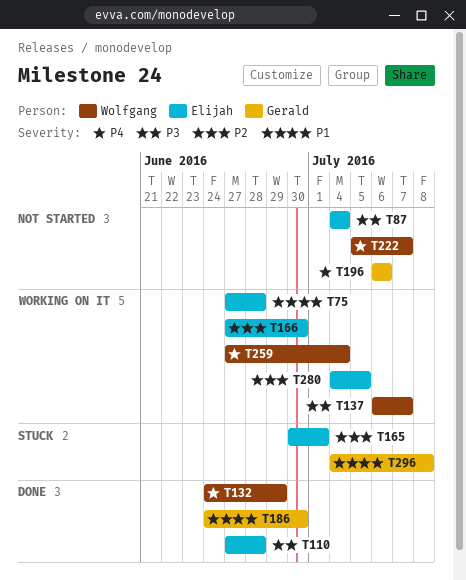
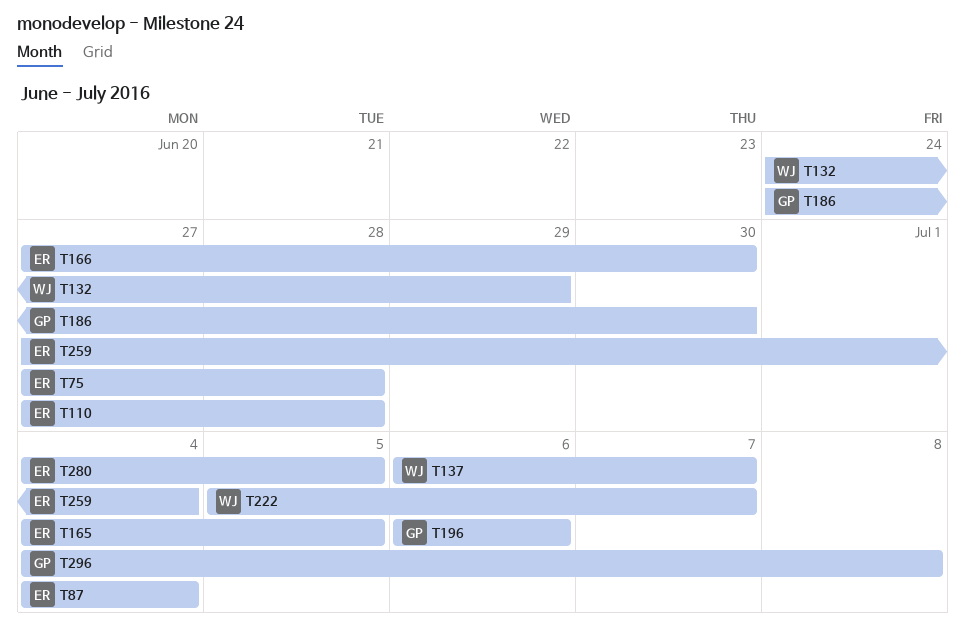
T165, start: Jun 30 -> Jul 4
T165, due: Jul 1 -> Jul 5
T259, owner: Wolfgang -> Elijah

